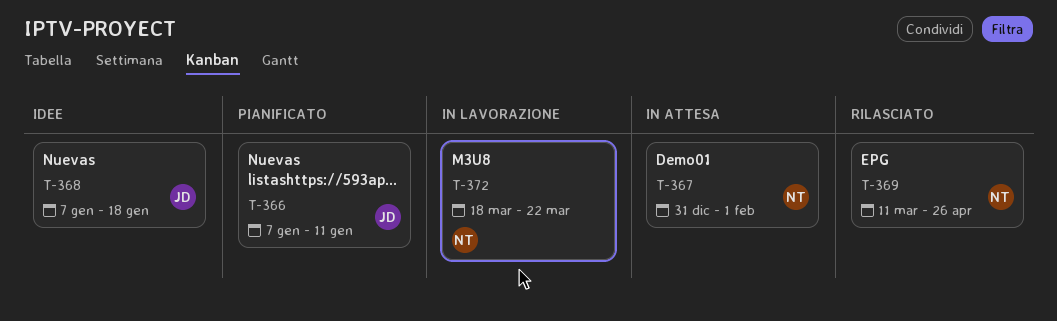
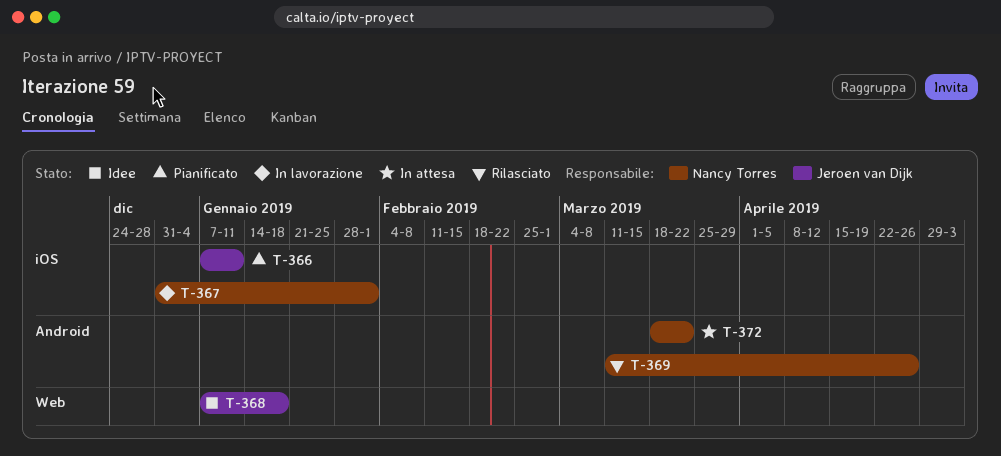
T-367, status: In attesa -> In lavorazione
T-372, status: In lavorazione -> In attesa

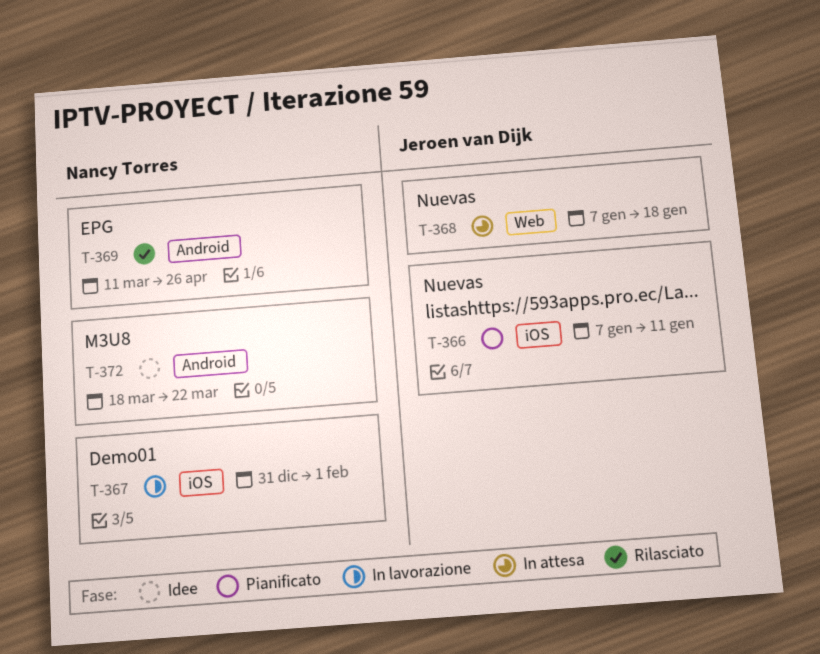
T-368, status: Idee -> In attesa
T-372, status: In attesa -> Idee

